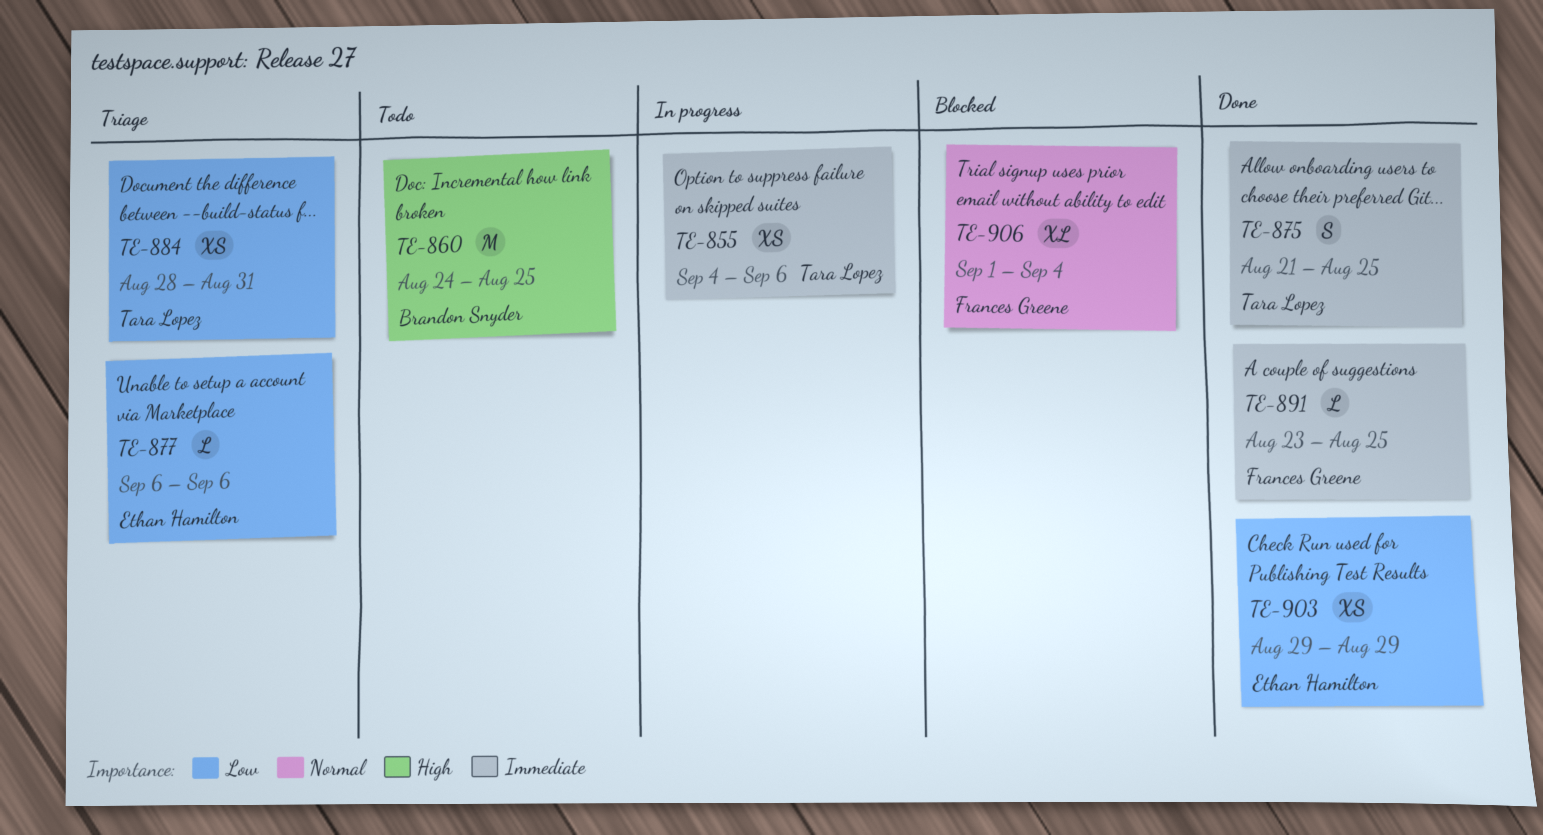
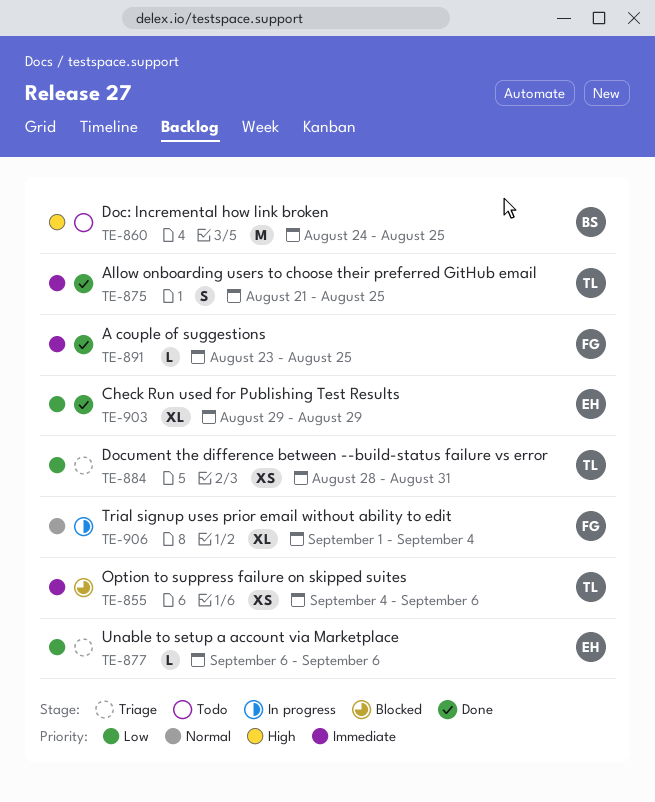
TE-855, status: In progress -> Blocked
TE-903, estimate: XS -> XL
TE-906, status: Blocked -> In progress

